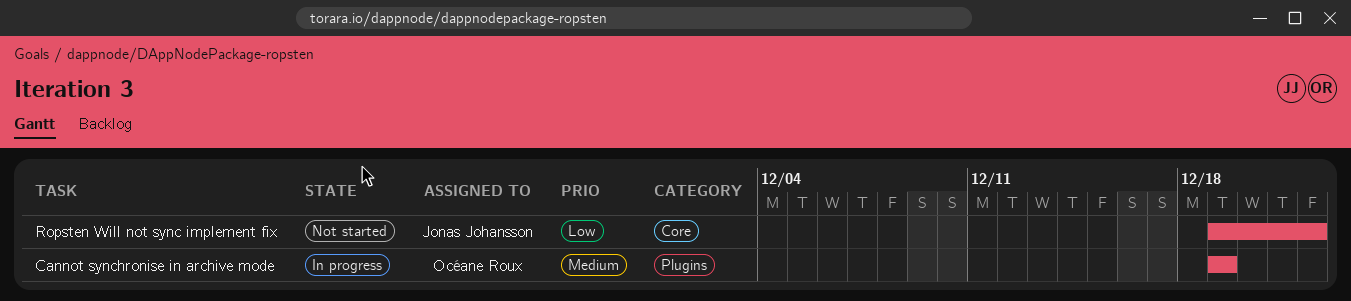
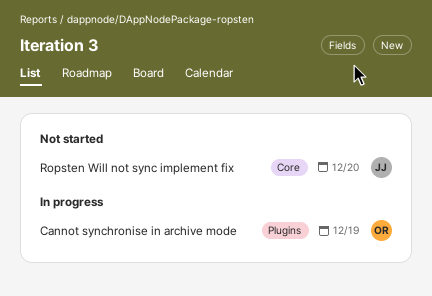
Ropsten Will not sync implement fix, due: Dec 22 -> Dec 20

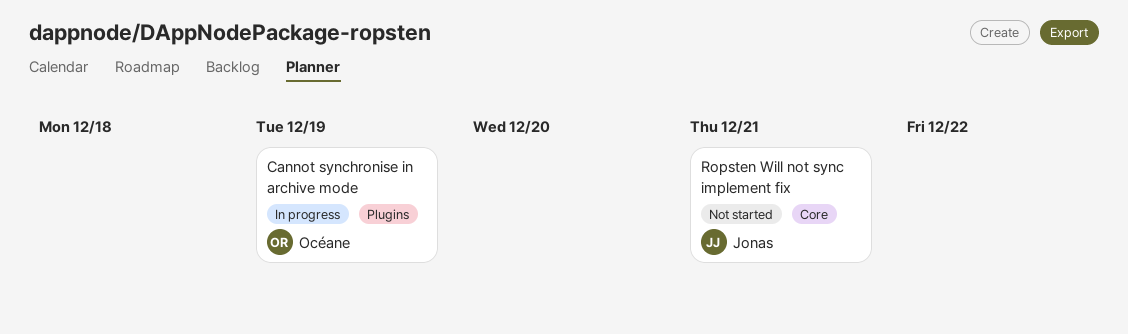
Ropsten Will not sync implement fix, due: Dec 20 -> Dec 21

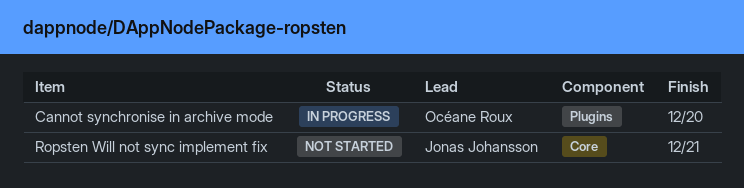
Cannot synchronise in archive mode, due: Dec 19 -> Dec 20

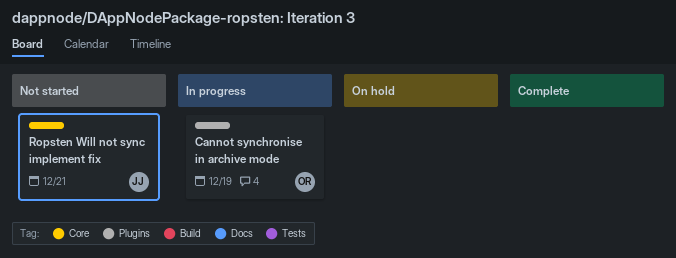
Cannot synchronise in archive mode, due: Dec 20 -> Dec 19

